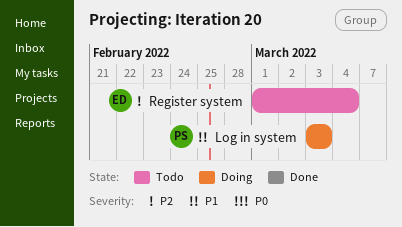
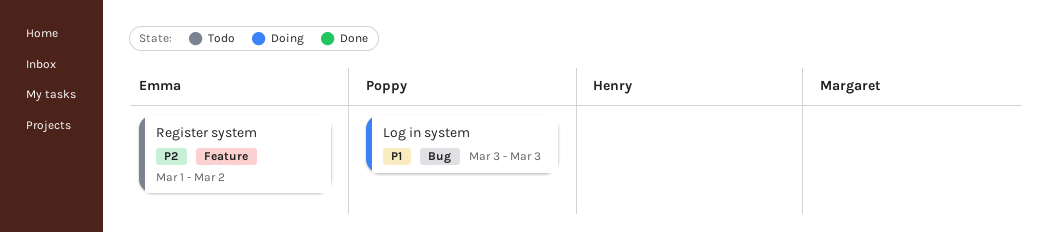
Register system, due: Mar 4 -> Mar 2

